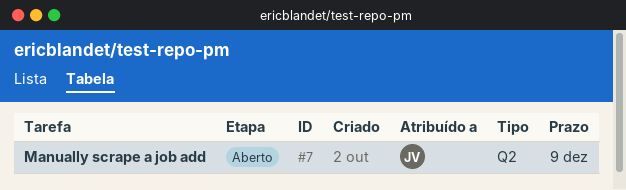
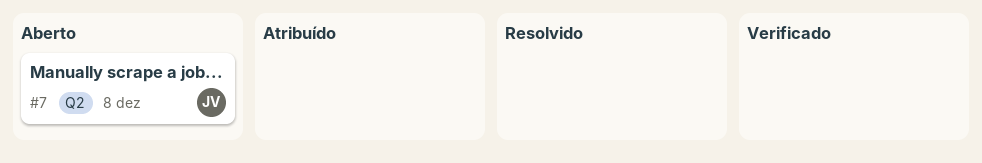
#7, due: Dec 9 -> Dec 8

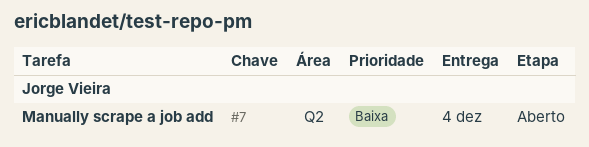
#7, due: Dec 8 -> Dec 4

